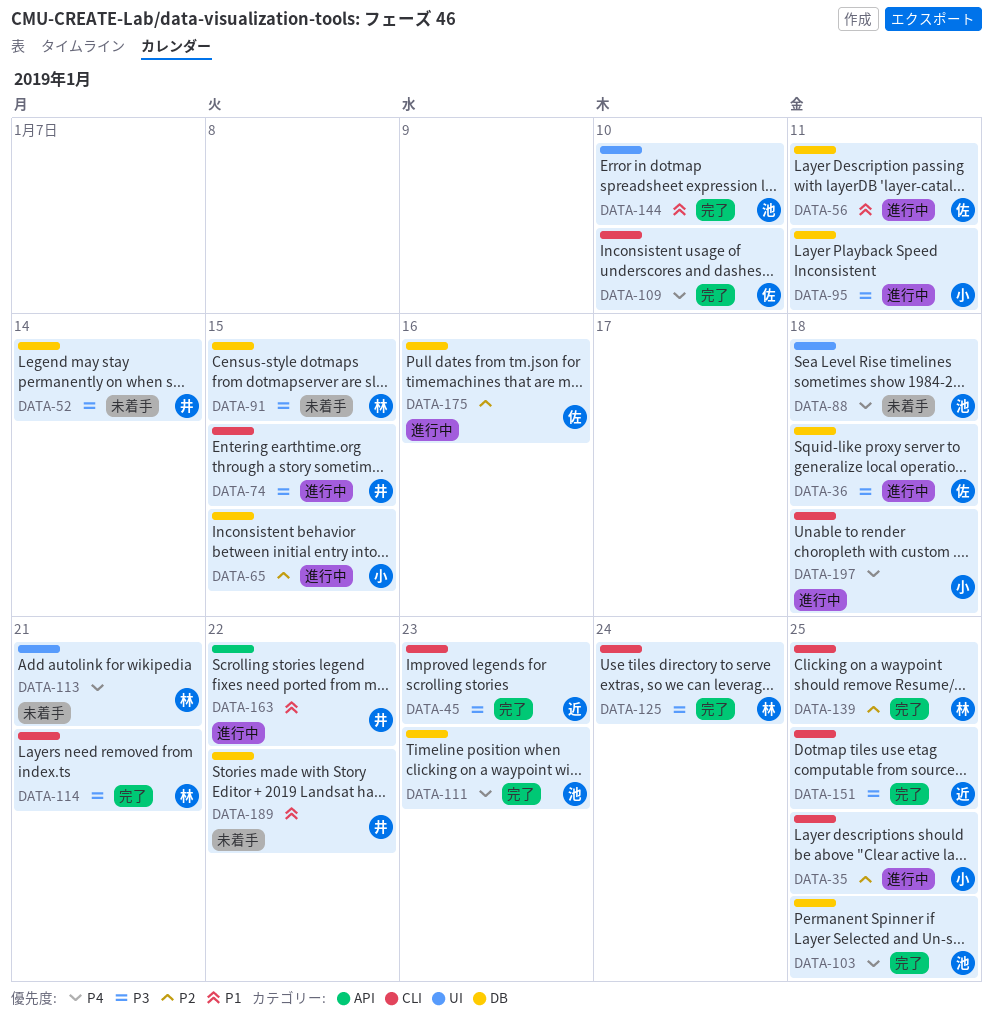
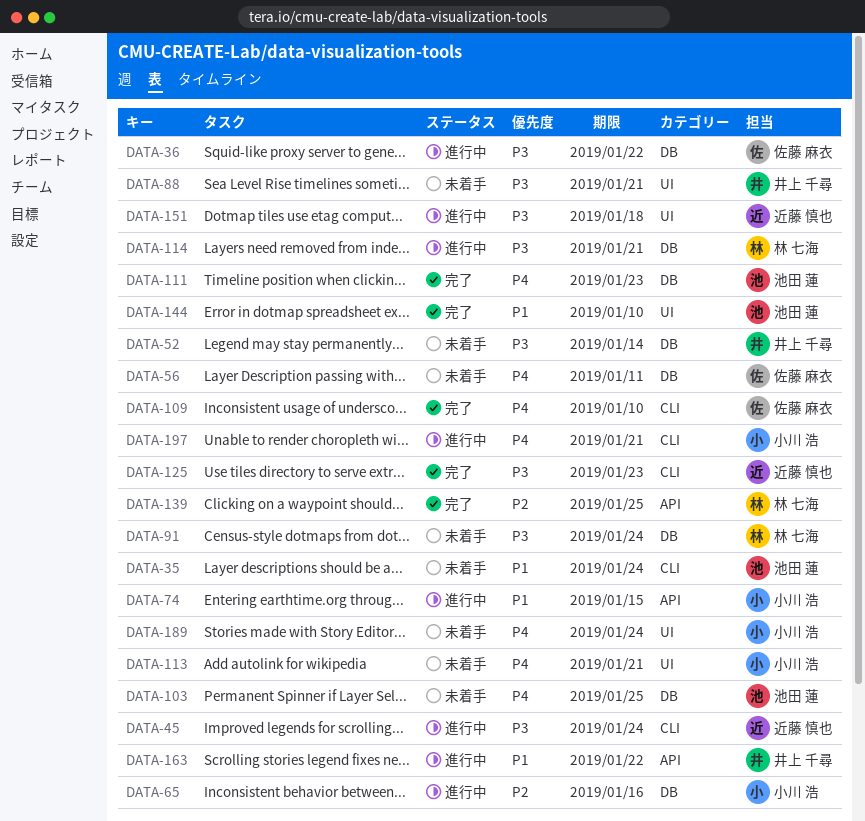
DATA-35, status: 進行中 -> 未着手
DATA-35, owner: 小川 浩 -> 池田 蓮
DATA-35, priority: P2 -> P1
DATA-35, due: Jan 25 -> Jan 24
DATA-36, due: Jan 18 -> Jan 22
DATA-45, status: 完了 -> 進行中
DATA-45, due: Jan 23 -> Jan 24
DATA-56, status: 進行中 -> 未着手
DATA-56, priority: P1 -> P4
DATA-65, due: Jan 15 -> Jan 16
DATA-74, owner: 井上 千尋 -> 小川 浩
DATA-74, priority: P3 -> P1
DATA-74, label: CLI -> API
DATA-88, owner: 池田 蓮 -> 井上 千尋
DATA-88, priority: P4 -> P3
DATA-88, due: Jan 18 -> Jan 21
DATA-91, due: Jan 15 -> Jan 24
DATA-95: present -> none
DATA-103, status: 完了 -> 未着手
DATA-113, owner: 林 七海 -> 小川 浩
DATA-114, status: 完了 -> 進行中
DATA-114, label: CLI -> DB
DATA-125, owner: 林 七海 -> 近藤 慎也
DATA-125, due: Jan 24 -> Jan 23
DATA-139, label: CLI -> API
DATA-151, status: 完了 -> 進行中
DATA-151, label: CLI -> UI
DATA-151, due: Jan 25 -> Jan 18
DATA-175: present -> none
DATA-189, owner: 井上 千尋 -> 小川 浩
DATA-189, priority: P1 -> P4
DATA-189, label: DB -> UI
DATA-189, due: Jan 22 -> Jan 24
DATA-197, due: Jan 18 -> Jan 21

